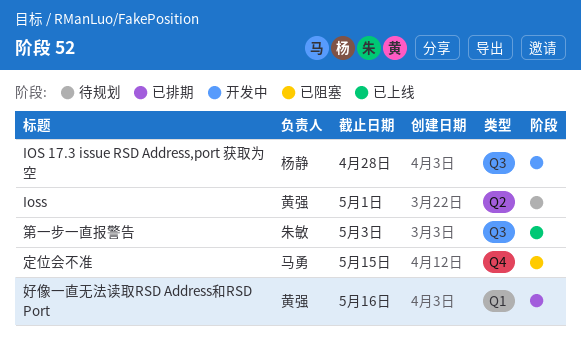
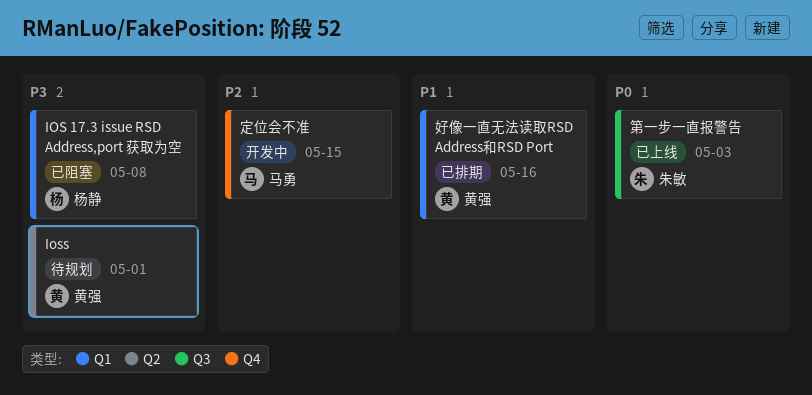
IOS 17.3 issue RSD Address,port 获取为空, status: 开发中 -> 已阻塞
IOS 17.3 issue RSD Address,port 获取为空, label: Q3 -> Q1
IOS 17.3 issue RSD Address,port 获取为空, due: Apr 28 -> May 8
定位会不准, status: 已阻塞 -> 开发中

